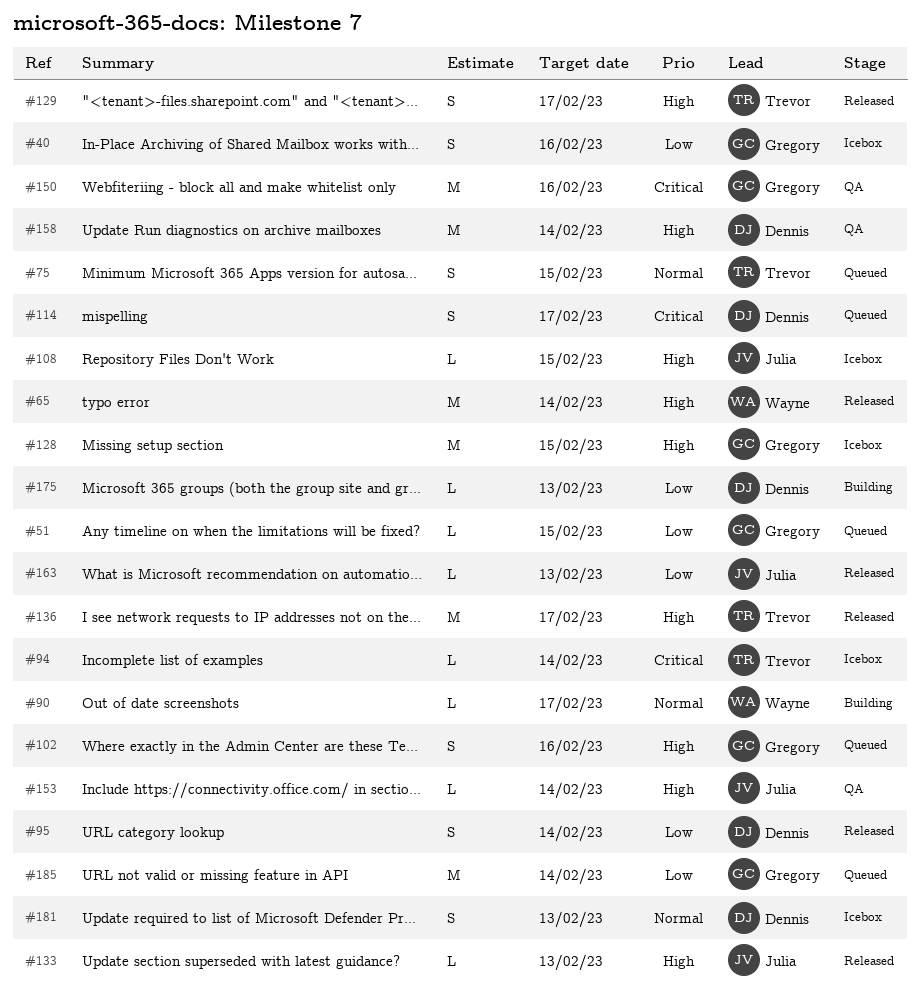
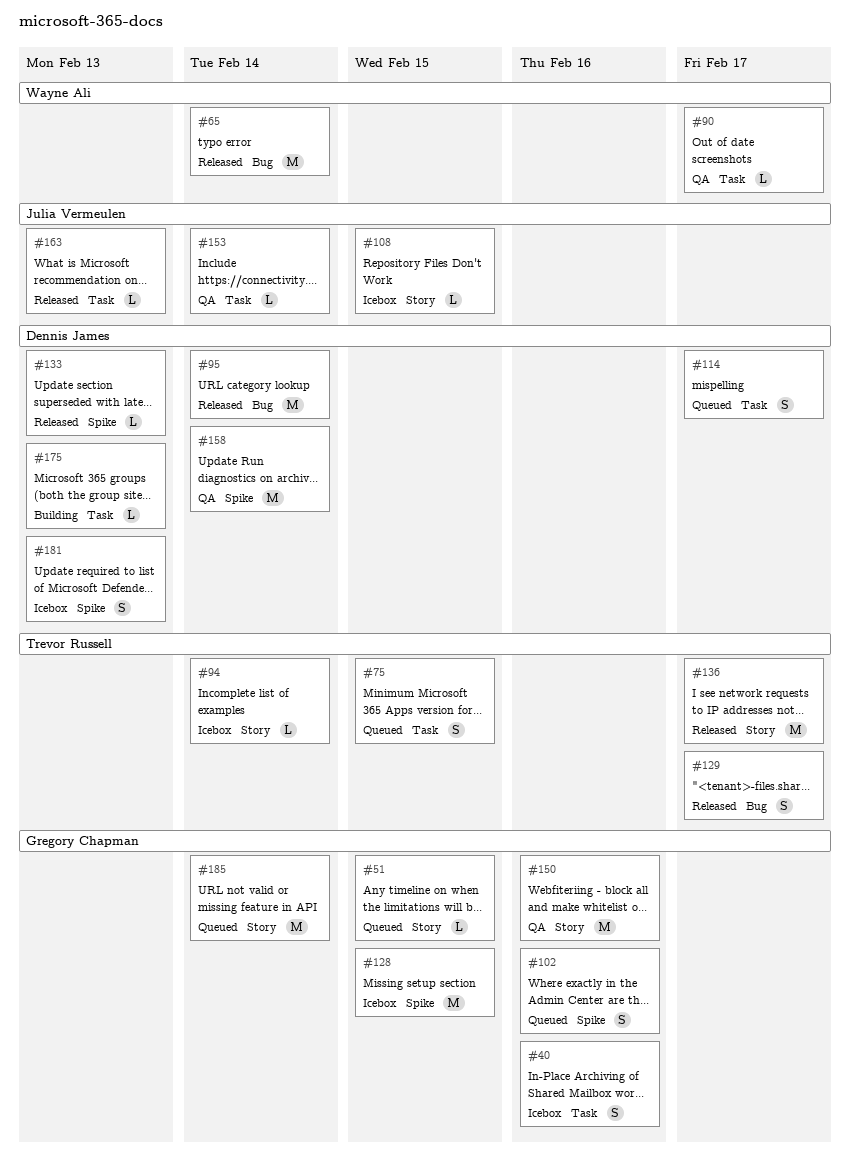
#90, status: Building -> QA
#95, estimate: S -> M
#133, owner: Julia Vermeulen -> Dennis James

